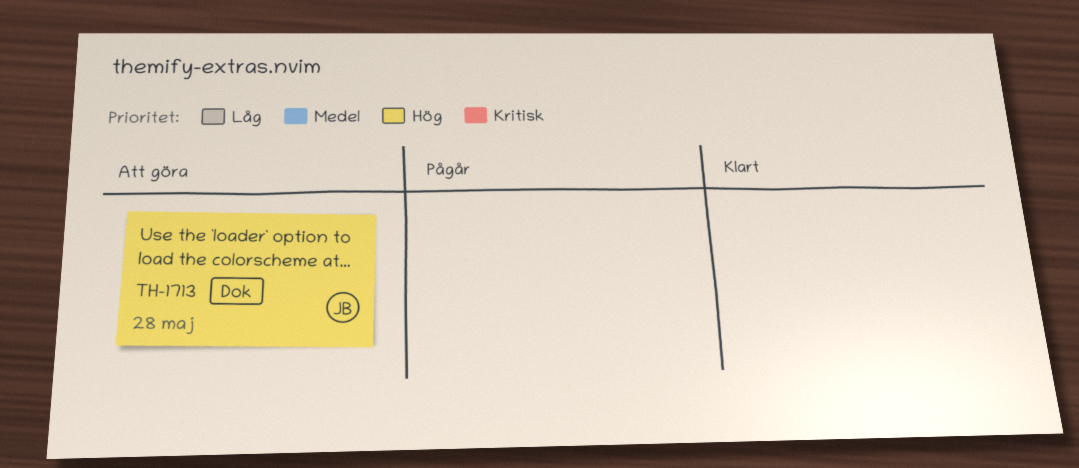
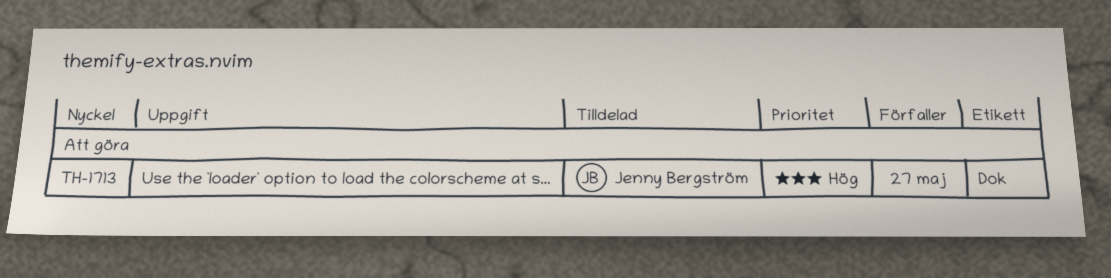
TH-1713, due: May 28 -> May 27

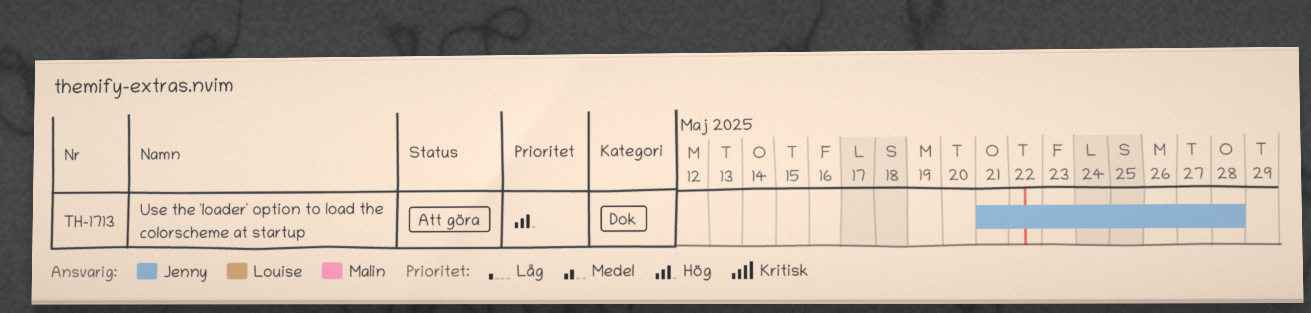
TH-1713, due: May 27 -> May 28

